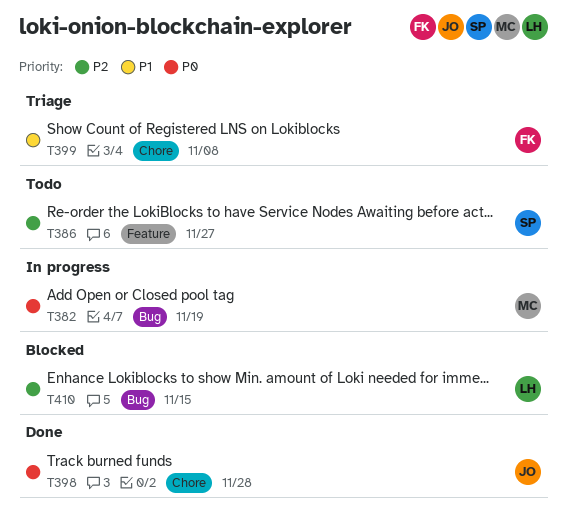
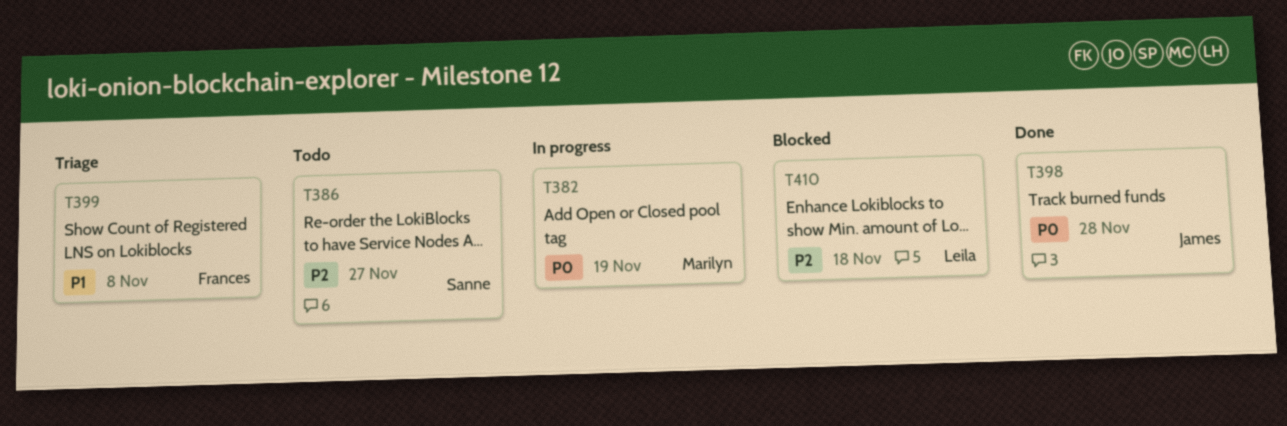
T410, due: Nov 15 -> Nov 18

